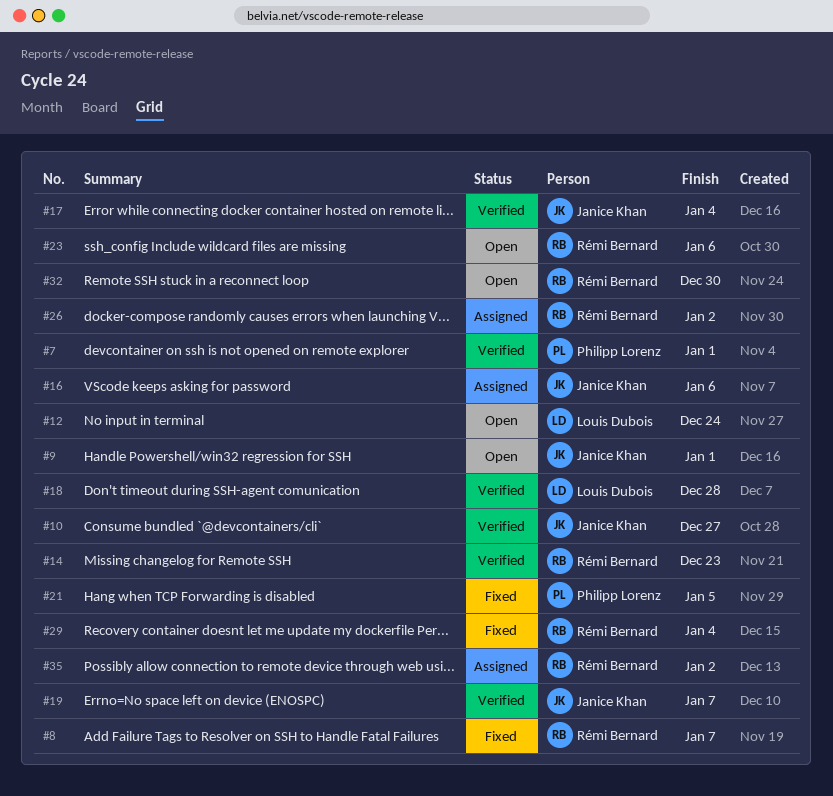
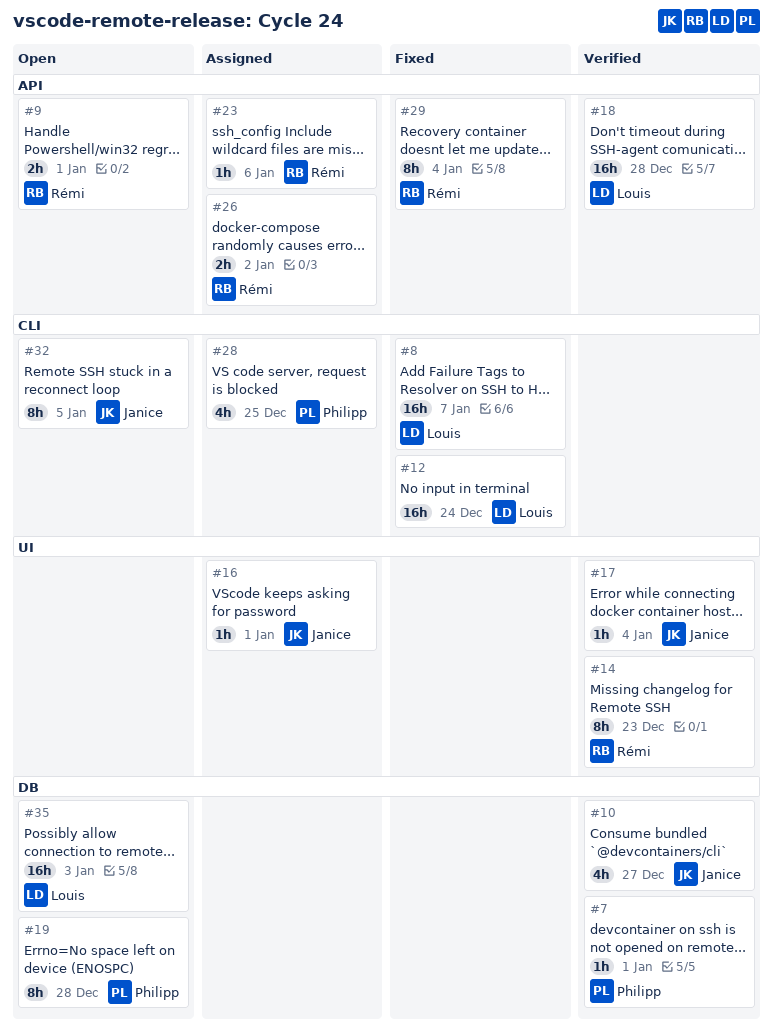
#8, owner: Rémi Bernard -> Louis Dubois
#9, owner: Janice Khan -> Rémi Bernard
#12, status: Open -> Fixed
#16, due: Jan 6 -> Jan 1
#19, status: Verified -> Open
#19, owner: Janice Khan -> Philipp Lorenz
#19, due: Jan 7 -> Dec 28
#21: present -> none
#23, status: Open -> Assigned
#28: none -> present
#32, owner: Rémi Bernard -> Janice Khan
#32, due: Dec 30 -> Jan 5
#35, status: Assigned -> Open
#35, owner: Rémi Bernard -> Louis Dubois
#35, due: Jan 2 -> Jan 3

